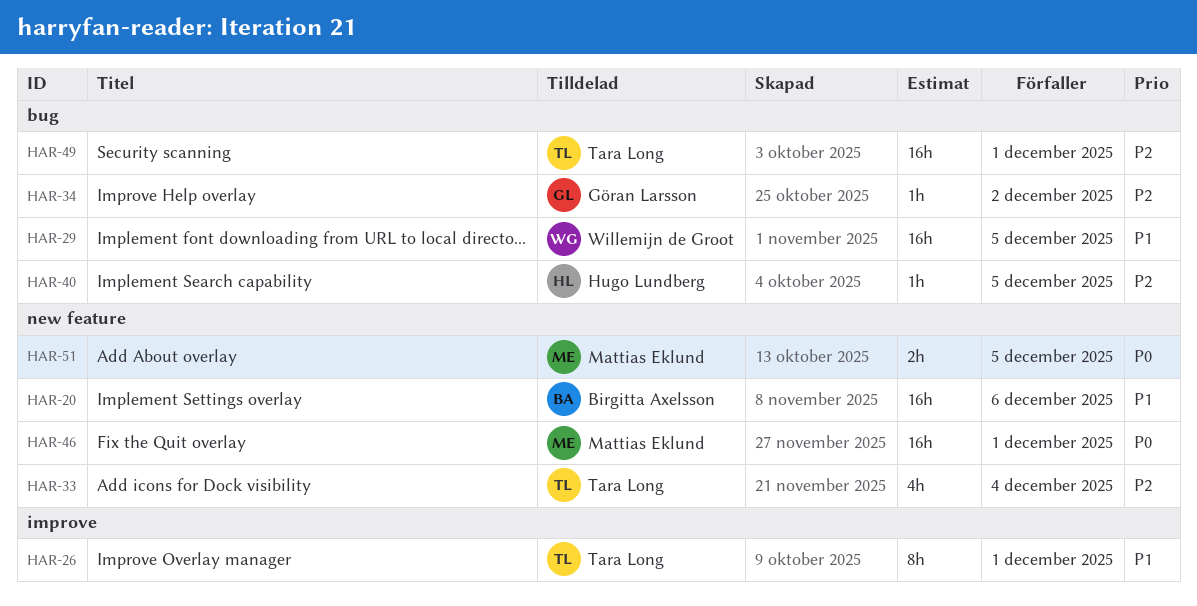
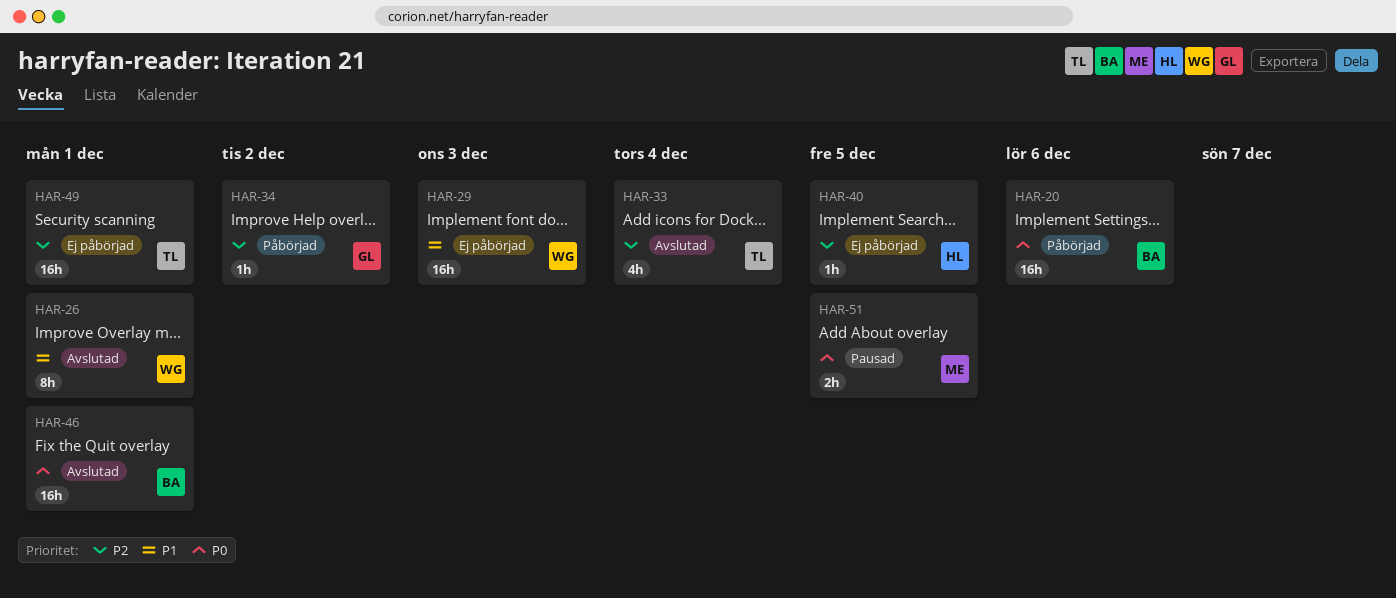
HAR-20, priority: P1 -> P0
HAR-26, owner: Tara Long -> Willemijn de Groot
HAR-29, due: Dec 5 -> Dec 3
HAR-46, owner: Mattias Eklund -> Birgitta Axelsson

